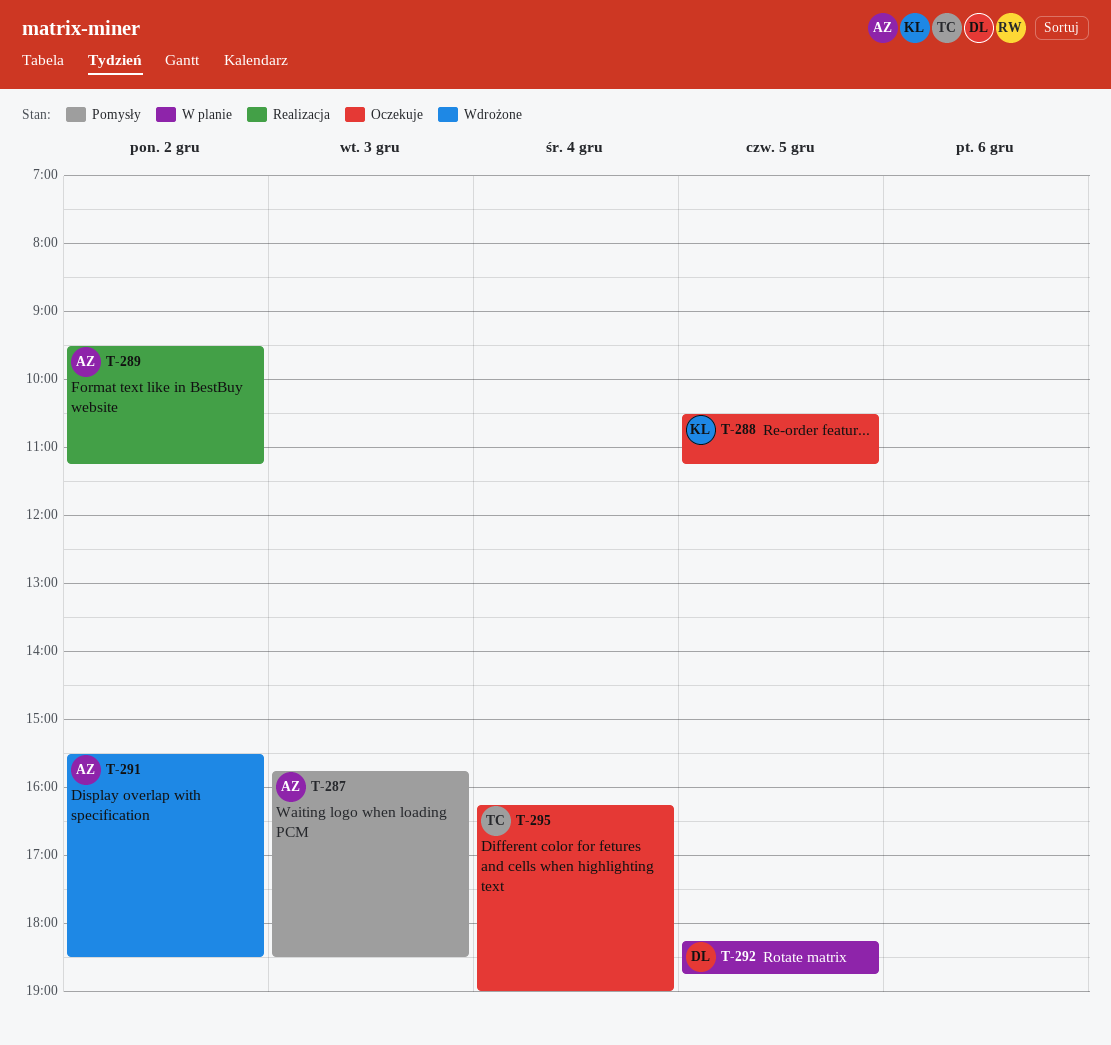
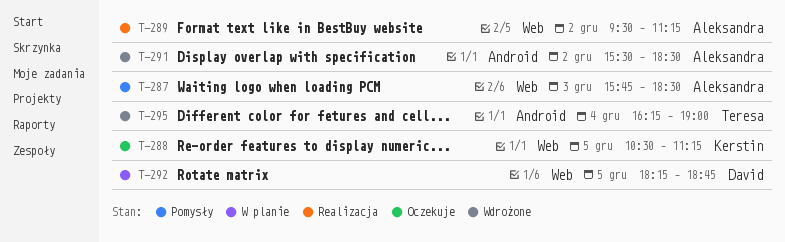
T-295, status: Oczekuje -> Wdrożone

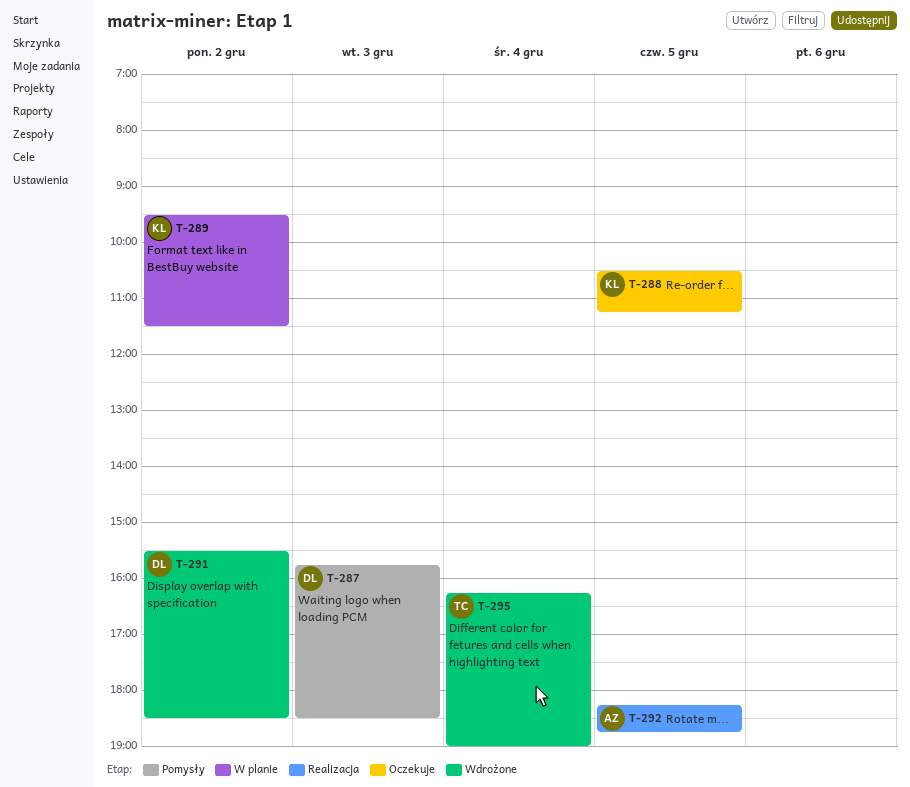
T-287, owner: Aleksandra -> David
T-289, status: Realizacja -> W planie
T-289, owner: Aleksandra -> Kerstin
T-289, ends: 11:15 -> 11:30
T-291, owner: Aleksandra -> David
T-292, status: W planie -> Realizacja
T-292, owner: David -> Aleksandra

